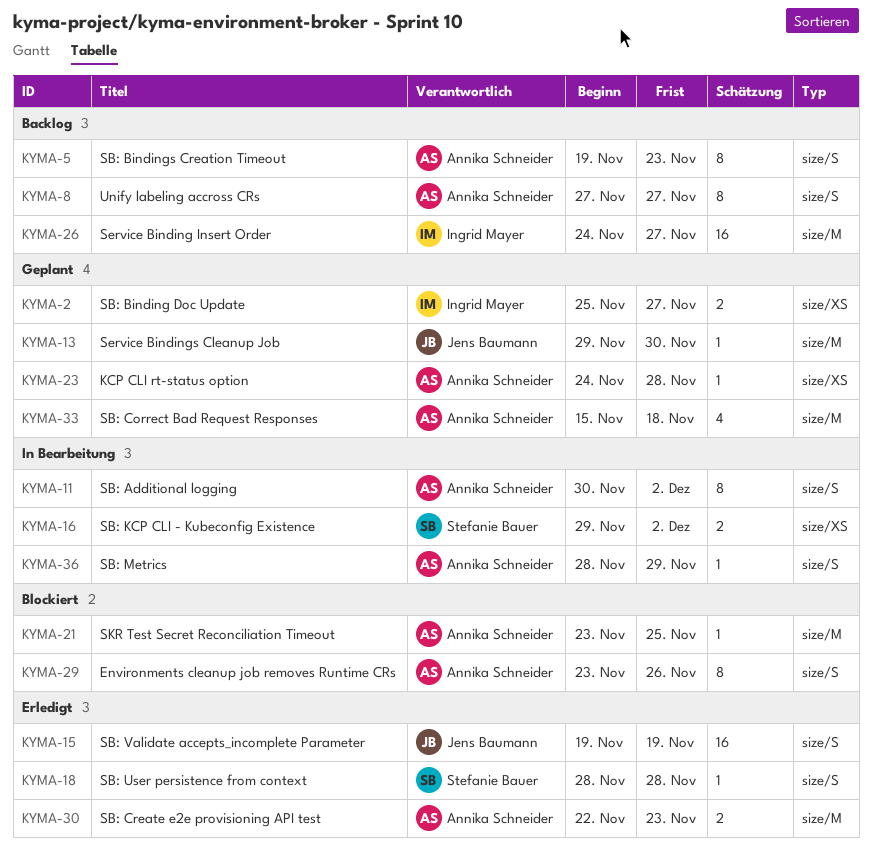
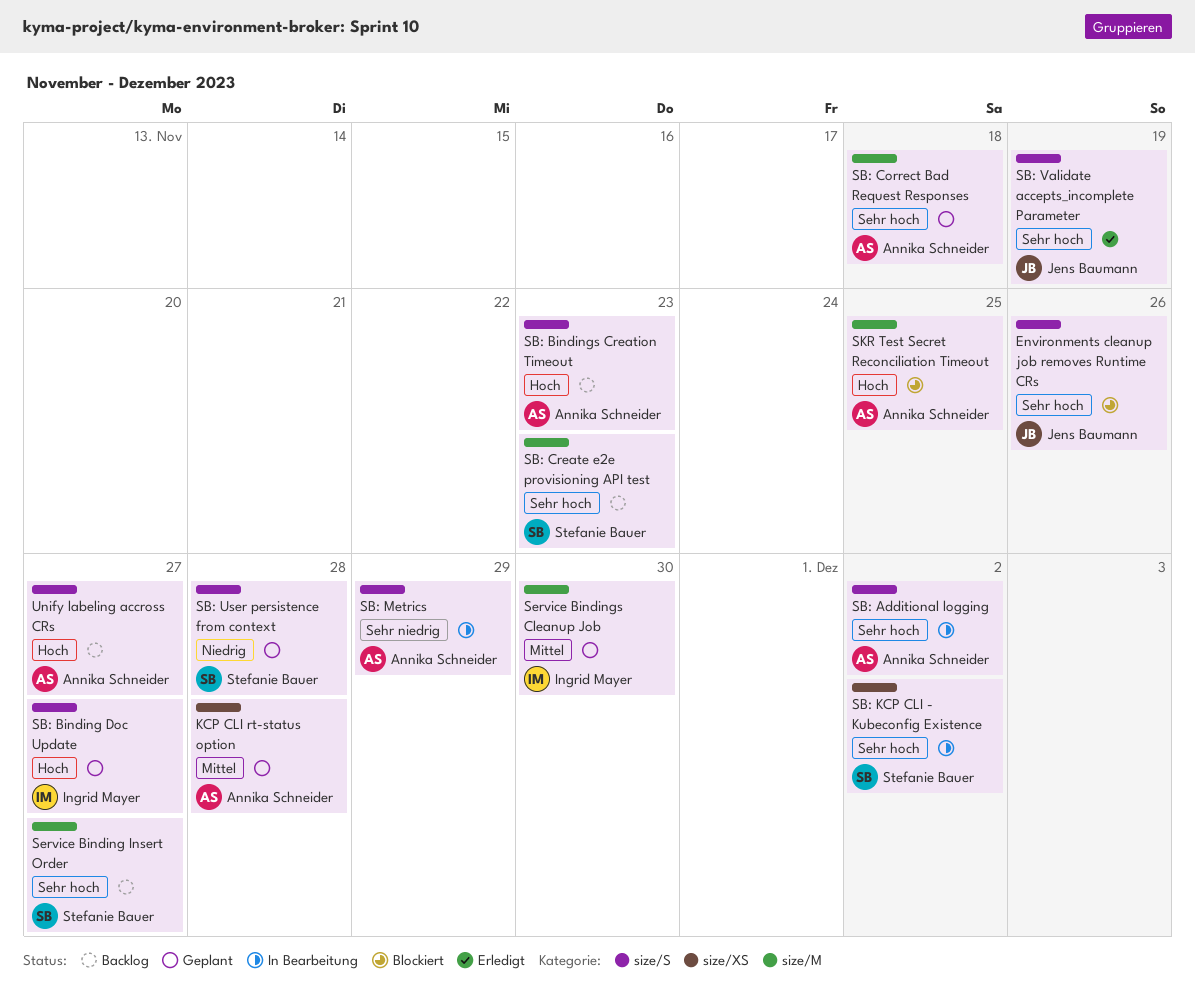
Environments cleanup job removes Runtime CRs, owner: Annika Schneider -> Jens Baumann
SB: Binding Doc Update, label: size/XS -> size/S
SB: Create e2e provisioning API test, status: Erledigt -> Backlog
SB: Create e2e provisioning API test, owner: Annika Schneider -> Stefanie Bauer
SB: User persistence from context, status: Erledigt -> Geplant
Service Binding Insert Order, owner: Ingrid Mayer -> Stefanie Bauer
Service Bindings Cleanup Job, owner: Jens Baumann -> Ingrid Mayer

